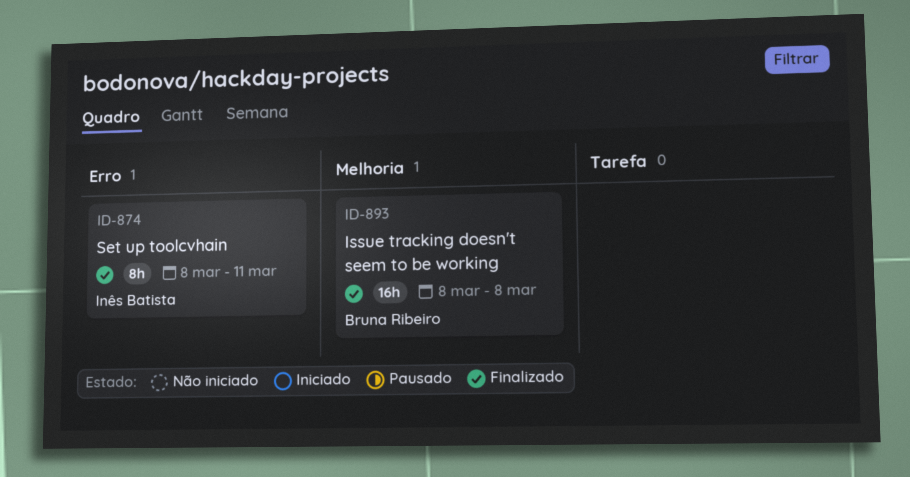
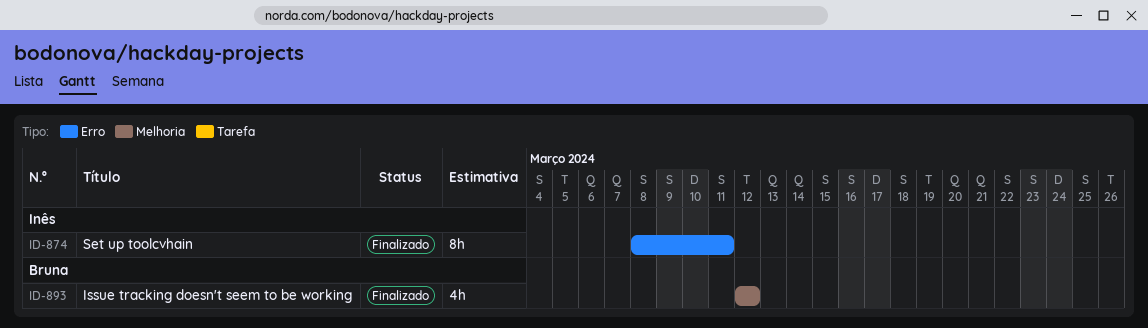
ID-893, estimate: 16h -> 4h
ID-893, start: Mar 8 -> Mar 12
ID-893, due: Mar 8 -> Mar 12

